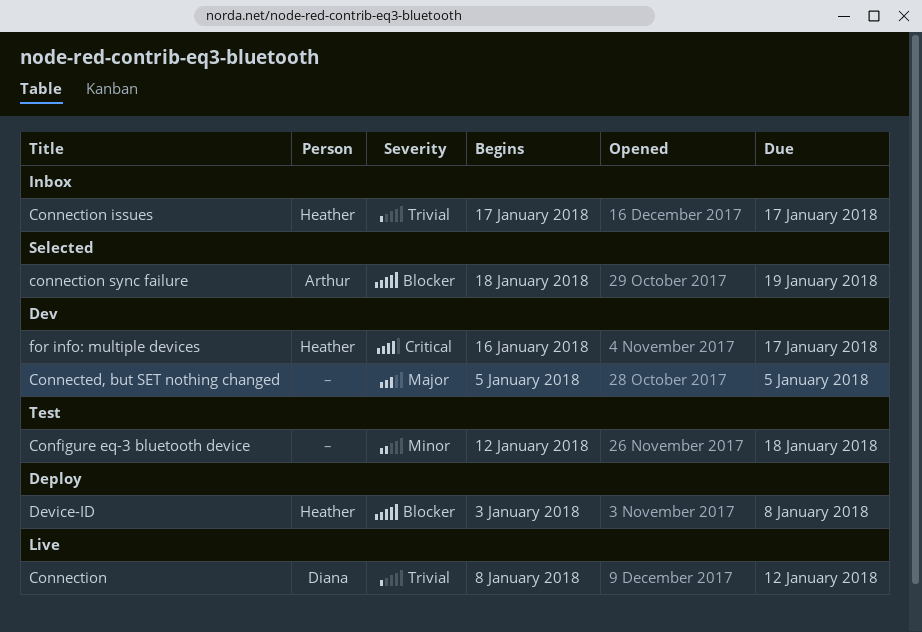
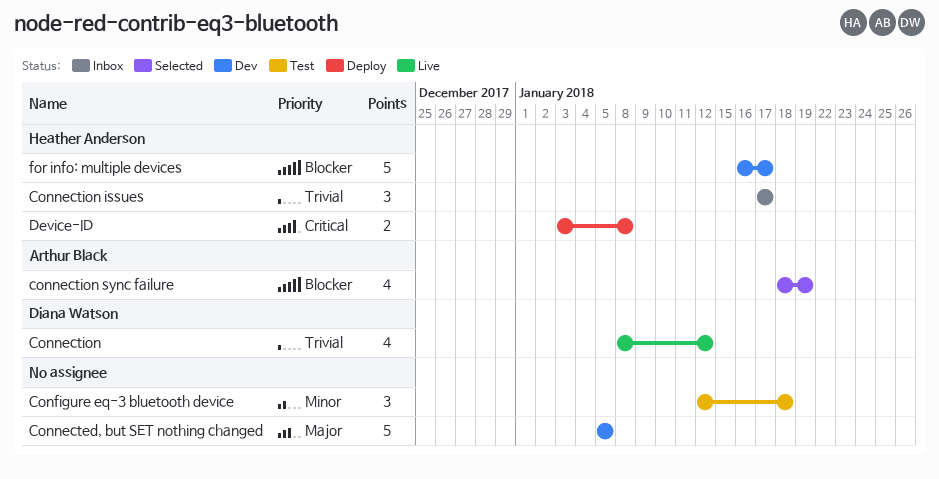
Device-ID, priority: Blocker -> Critical
for info: multiple devices, priority: Critical -> Blocker

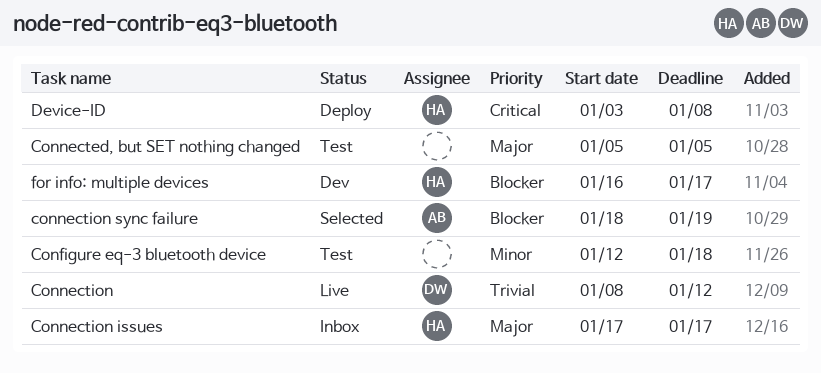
Connected, but SET nothing changed, status: Dev -> Test
Connection issues, priority: Trivial -> Major

